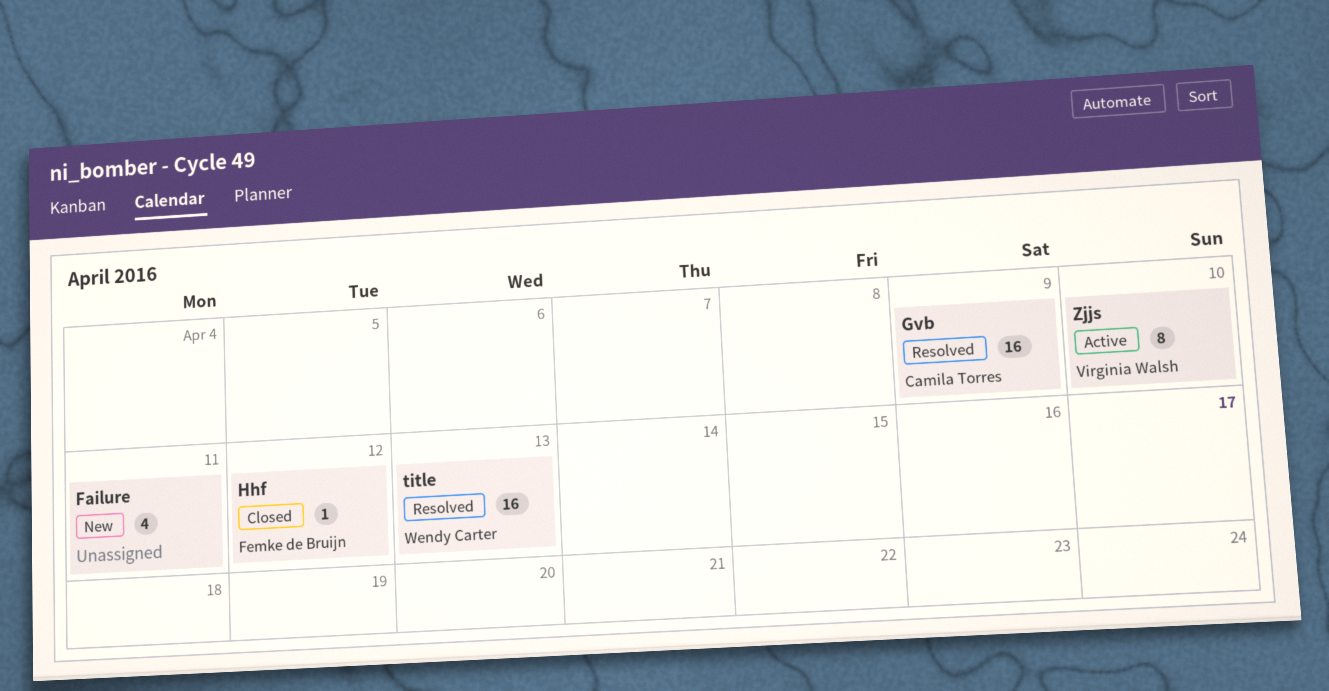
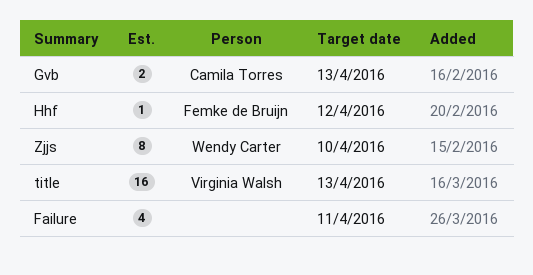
Gvb, estimate: 16 -> 2
Gvb, due: Apr 9 -> Apr 13
title, owner: Wendy Carter -> Virginia Walsh
Zjjs, owner: Virginia Walsh -> Wendy Carter

